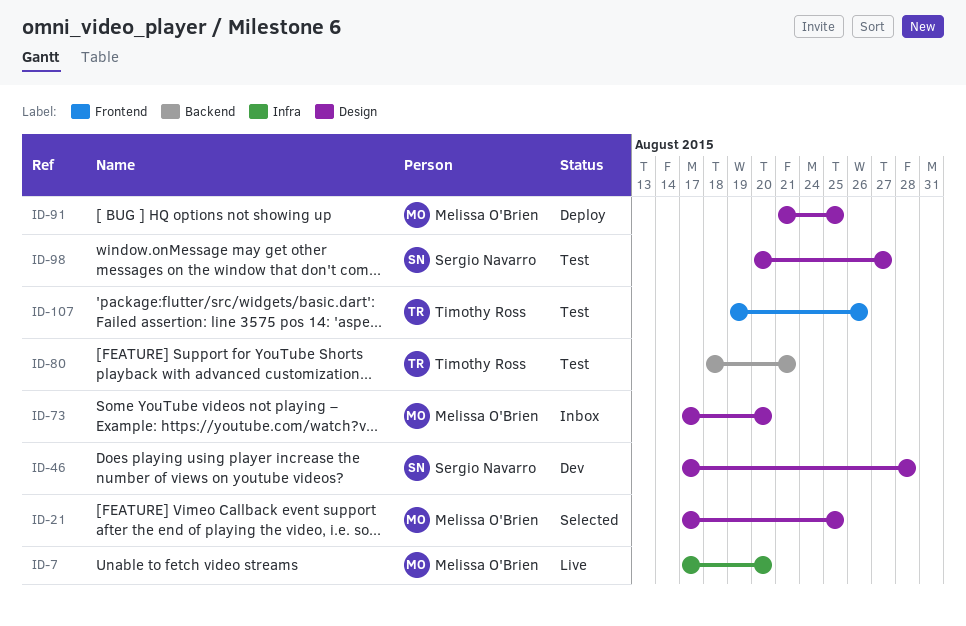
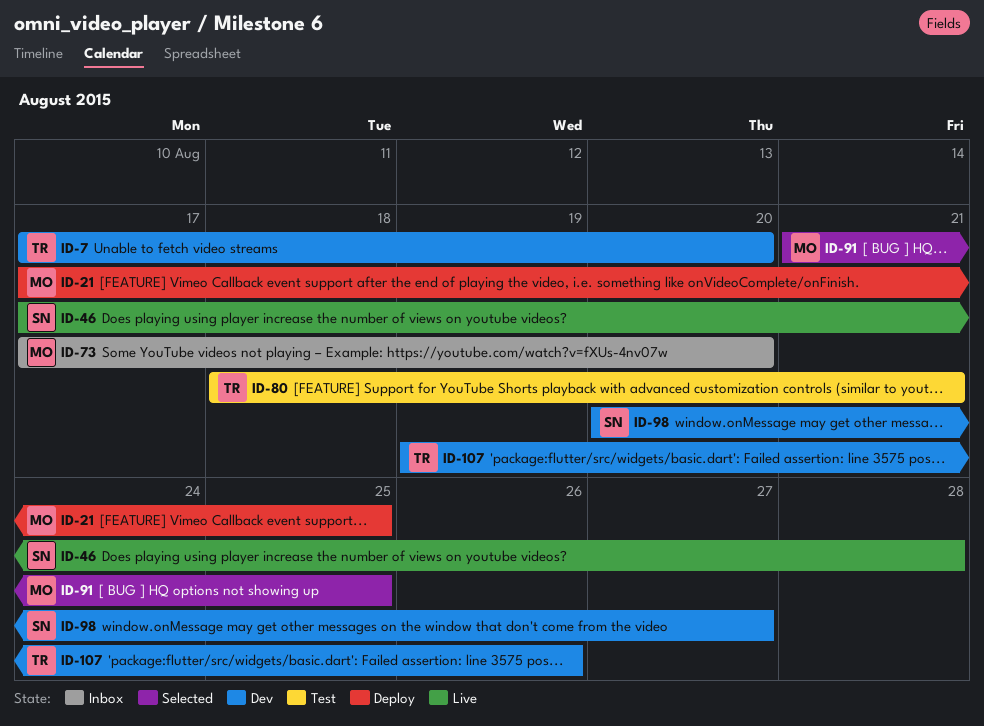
ID-7, status: Live -> Dev
ID-7, owner: Melissa O'Brien -> Timothy Ross
ID-21, status: Selected -> Deploy
ID-46, status: Dev -> Live
ID-91, status: Deploy -> Selected
ID-98, status: Test -> Dev
ID-107, status: Test -> Dev

